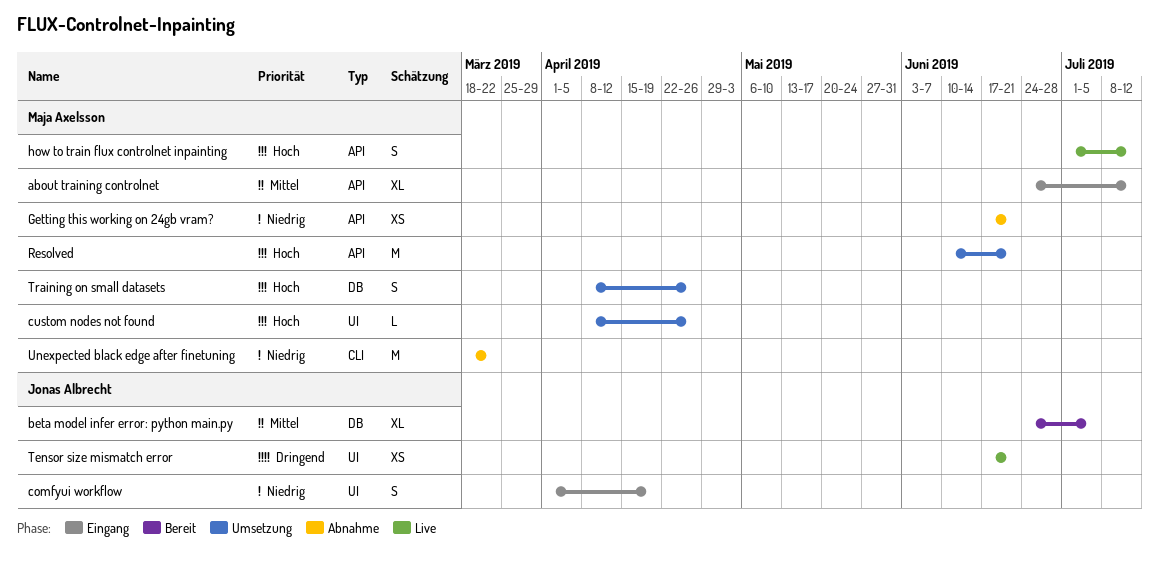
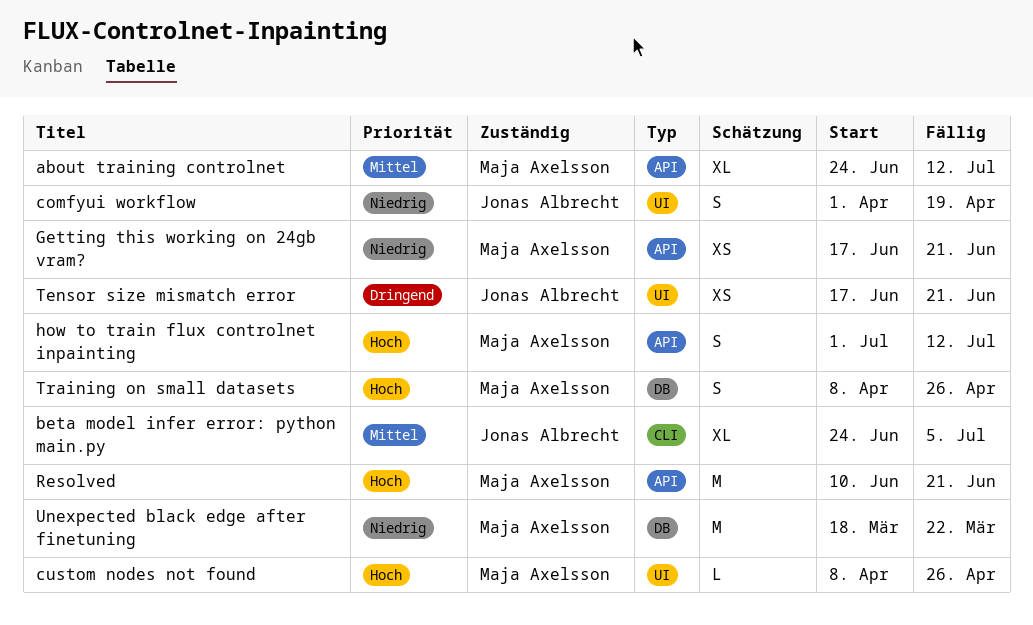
beta model infer error: python main.py, label: DB -> CLI
Unexpected black edge after finetuning, label: CLI -> DB

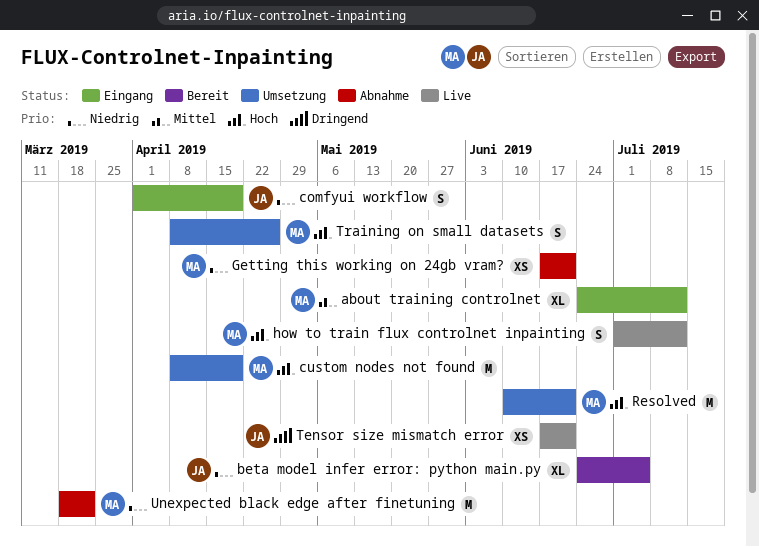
beta model infer error: python main.py, priority: Mittel -> Niedrig
custom nodes not found, estimate: L -> M
custom nodes not found, due: Apr 26 -> Apr 19

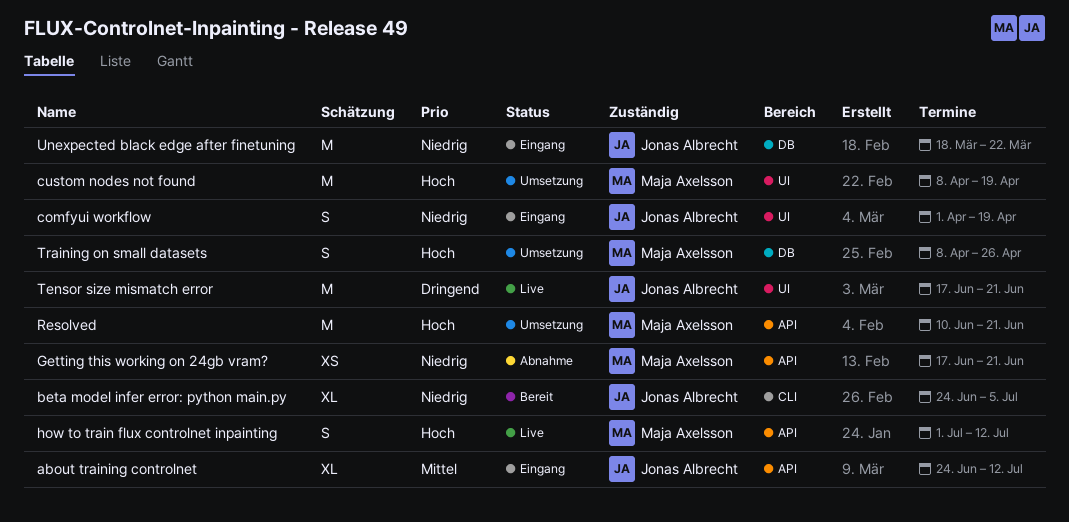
about training controlnet, owner: Maja Axelsson -> Jonas Albrecht
Tensor size mismatch error, estimate: XS -> M
Unexpected black edge after finetuning, status: Abnahme -> Eingang
Unexpected black edge after finetuning, owner: Maja Axelsson -> Jonas Albrecht

